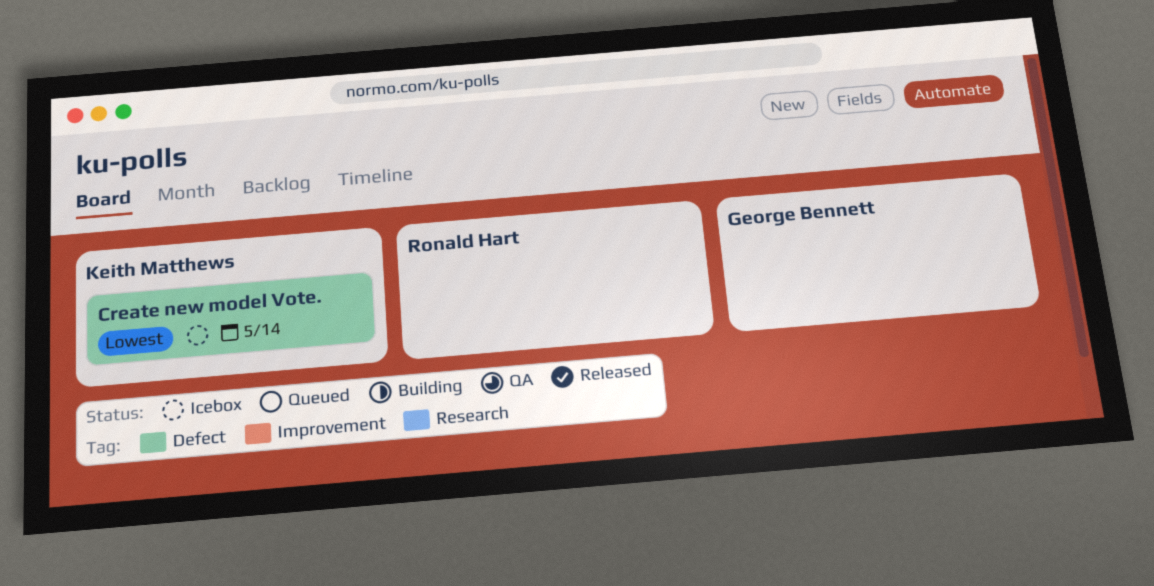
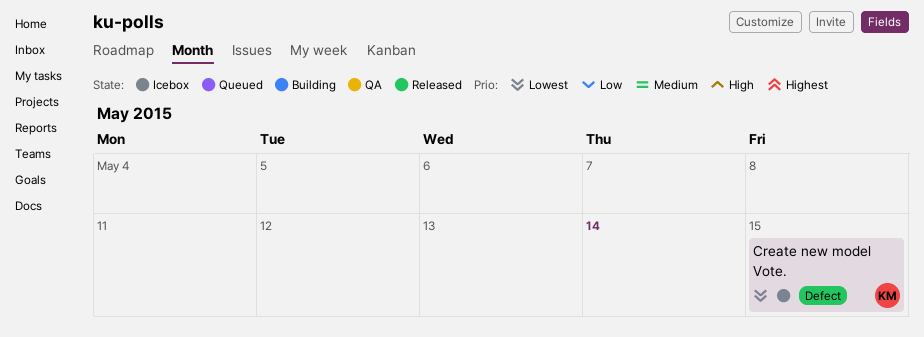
Create new model Vote., due: May 14 -> May 15

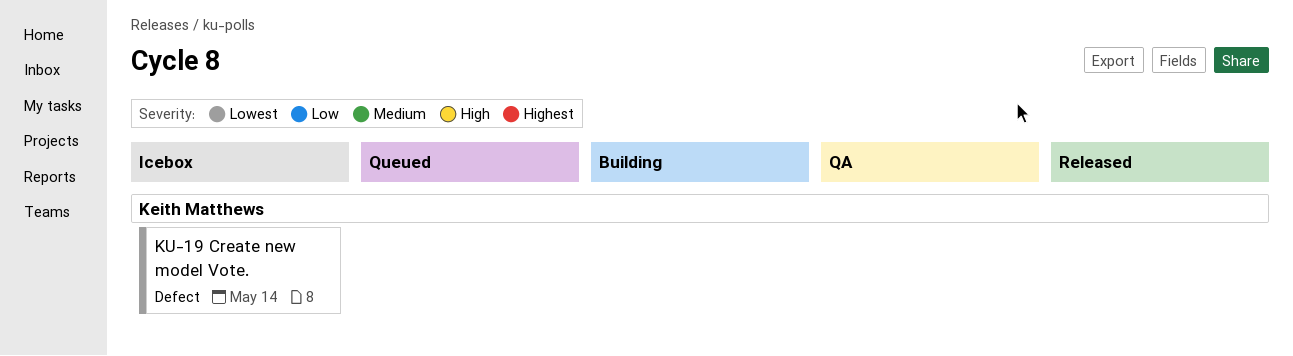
Create new model Vote., due: May 15 -> May 14

